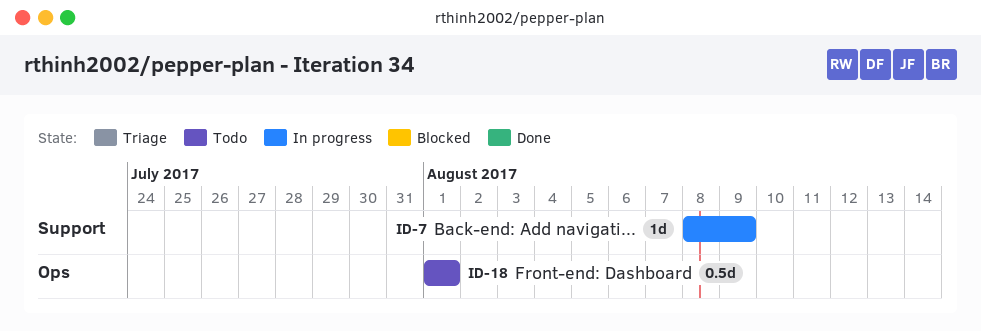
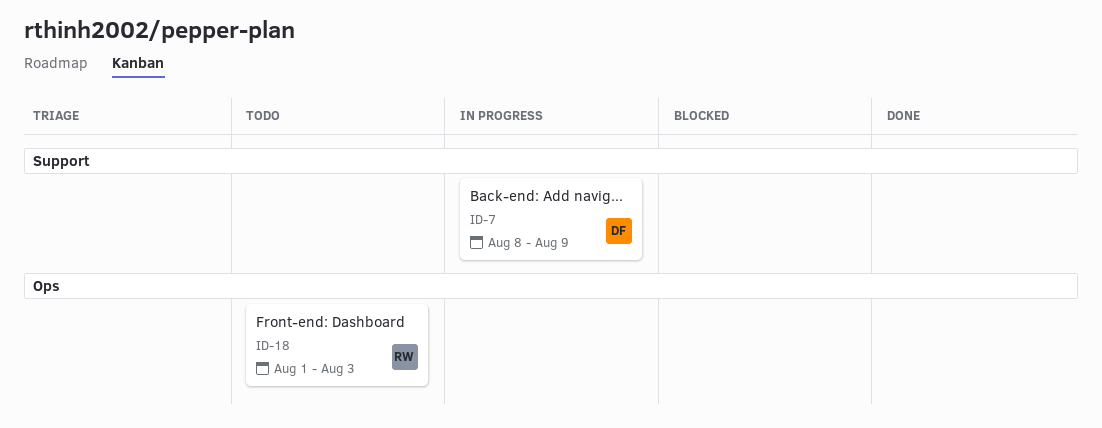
ID-18, due: Aug 1 -> Aug 3

